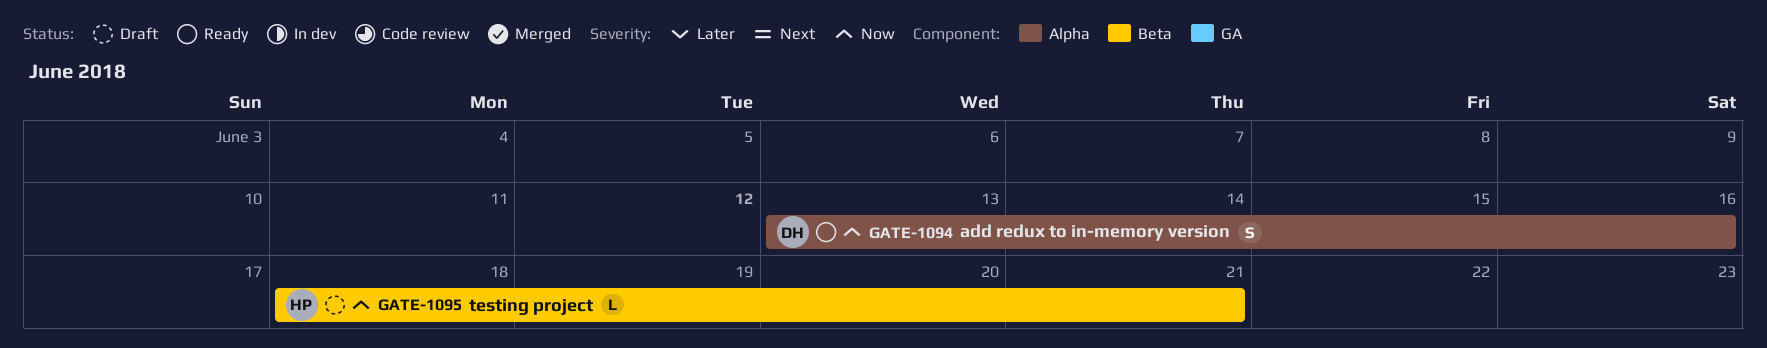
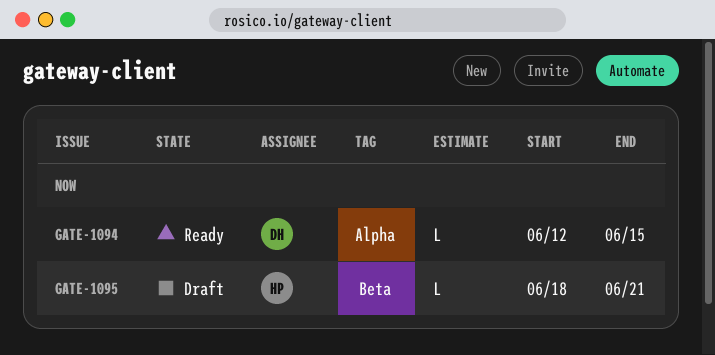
GATE-1094, estimate: S -> L
GATE-1094, start: Jun 13 -> Jun 12
GATE-1094, due: Jun 16 -> Jun 15

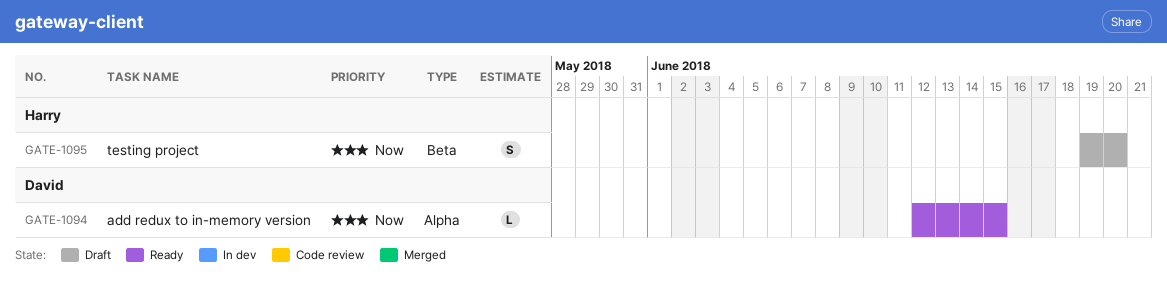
GATE-1095, estimate: L -> S
GATE-1095, start: Jun 18 -> Jun 19
GATE-1095, due: Jun 21 -> Jun 20

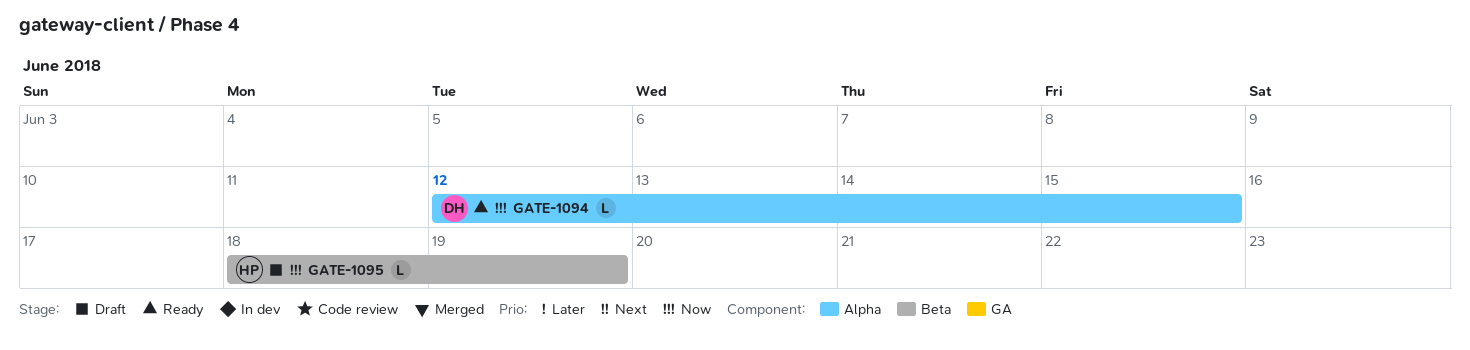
GATE-1095, estimate: S -> L
GATE-1095, start: Jun 19 -> Jun 18
GATE-1095, due: Jun 20 -> Jun 19

